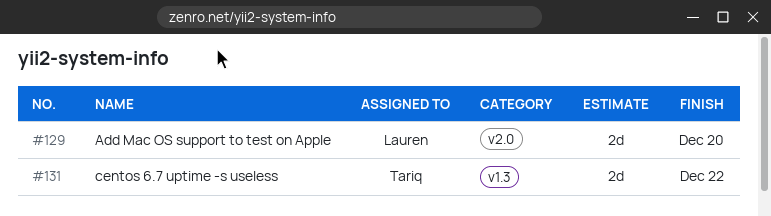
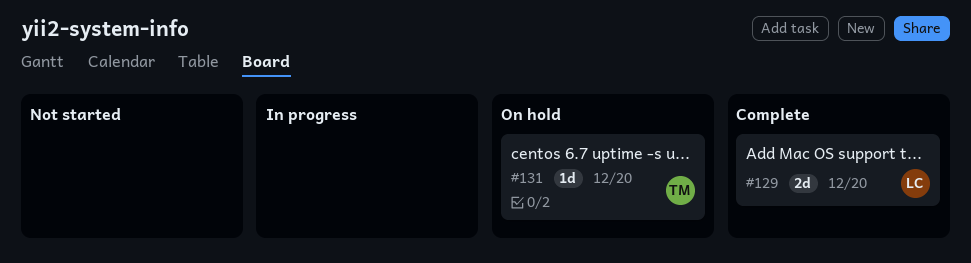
#131, estimate: 2d -> 1d
#131, due: Dec 22 -> Dec 20

